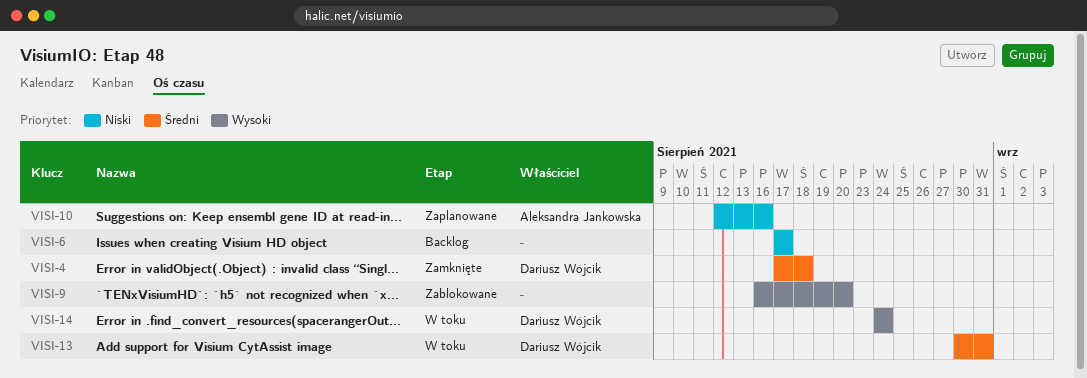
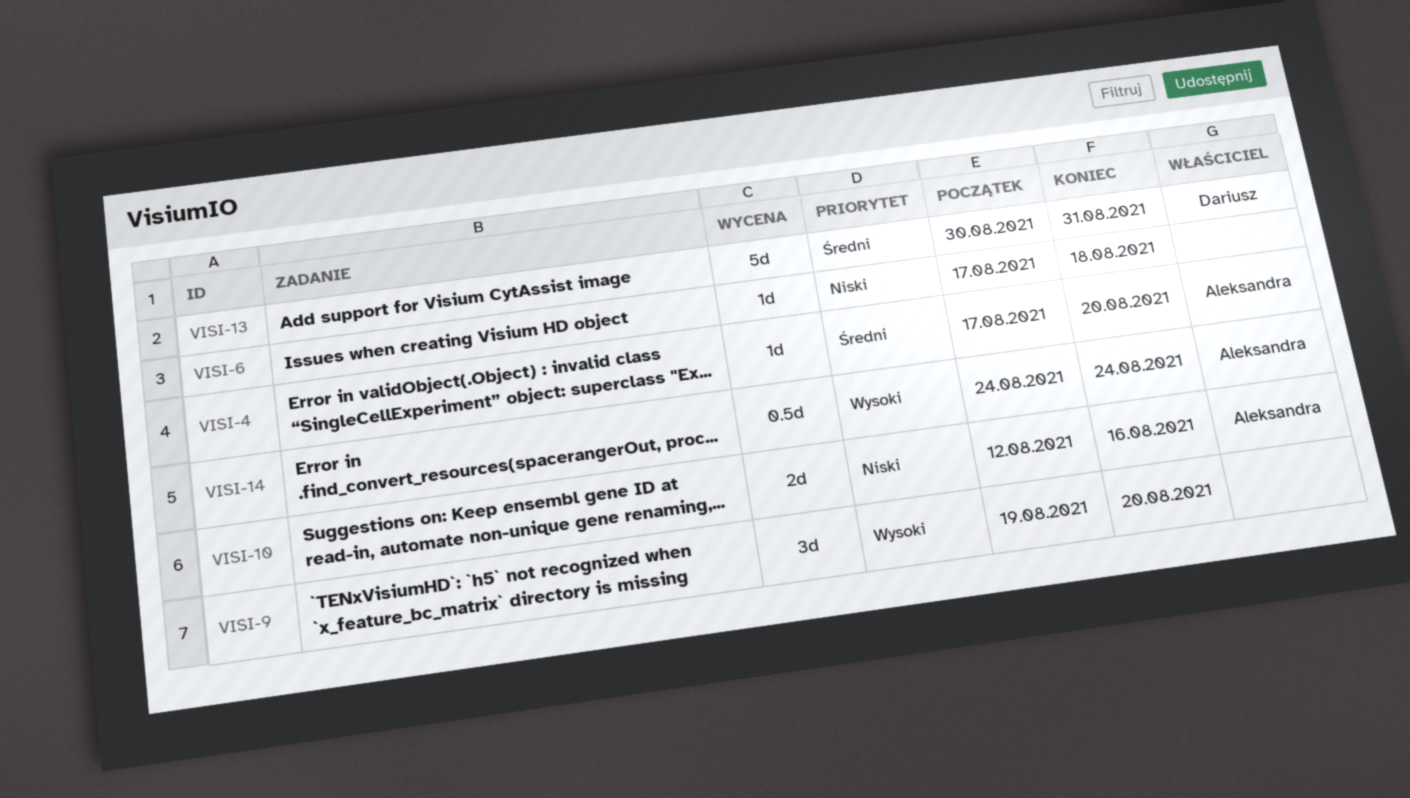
VISI-4, owner: Dariusz Wójcik -> Aleksandra Jankowska
VISI-4, due: Aug 18 -> Aug 20
VISI-6, due: Aug 17 -> Aug 18
VISI-9, start: Aug 16 -> Aug 19
VISI-14, owner: Dariusz Wójcik -> Aleksandra Jankowska

